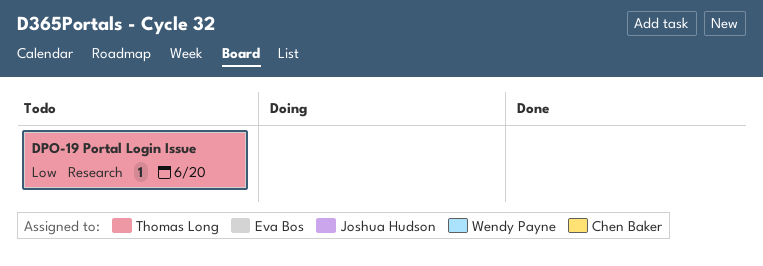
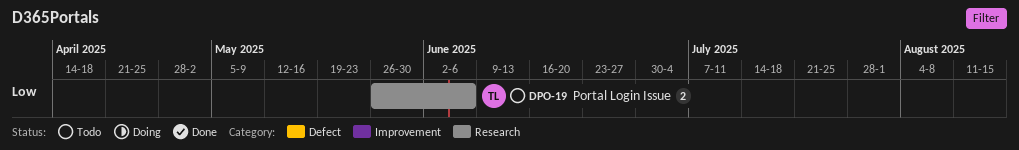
DPO-19, estimate: 1 -> 2
DPO-19, due: Jun 20 -> Jun 6

